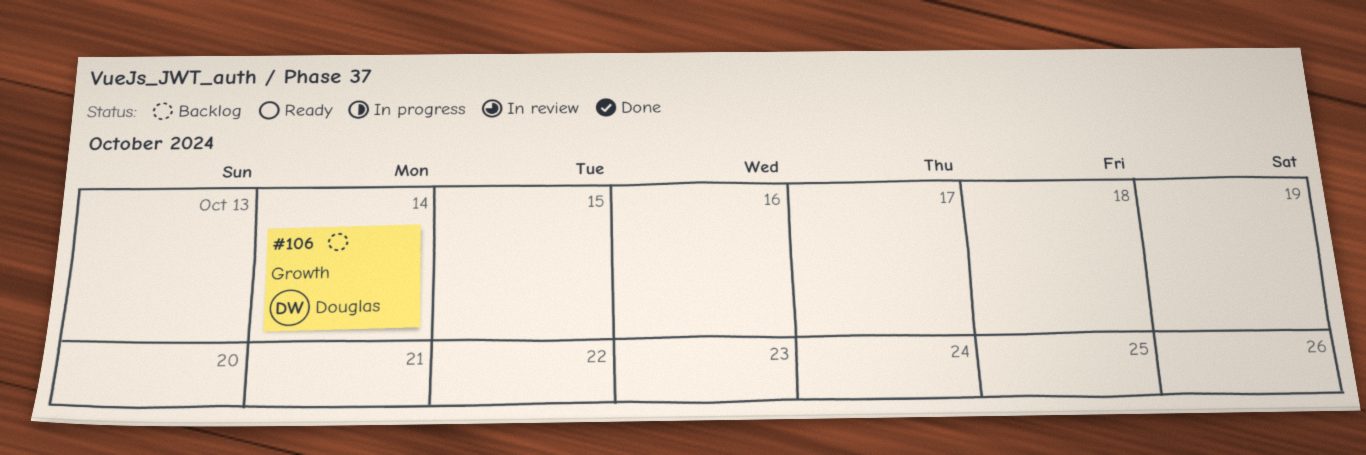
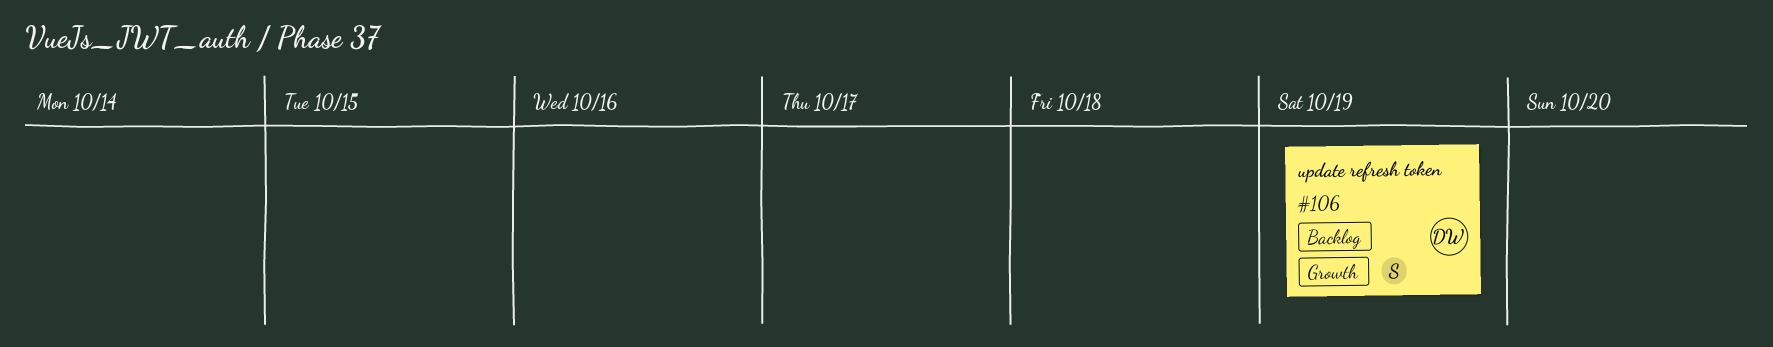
#106, due: Oct 14 -> Oct 19

